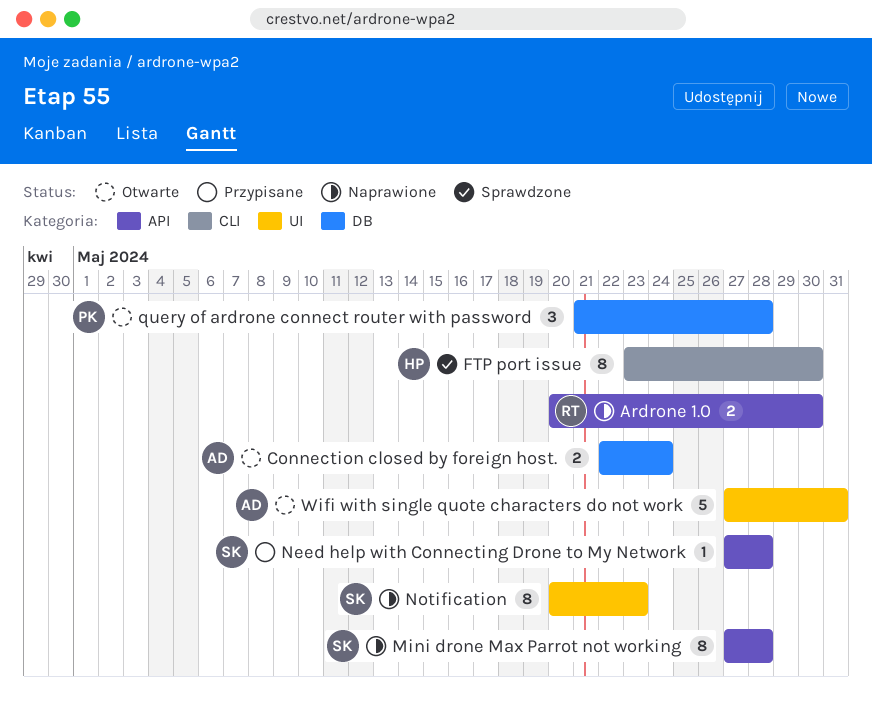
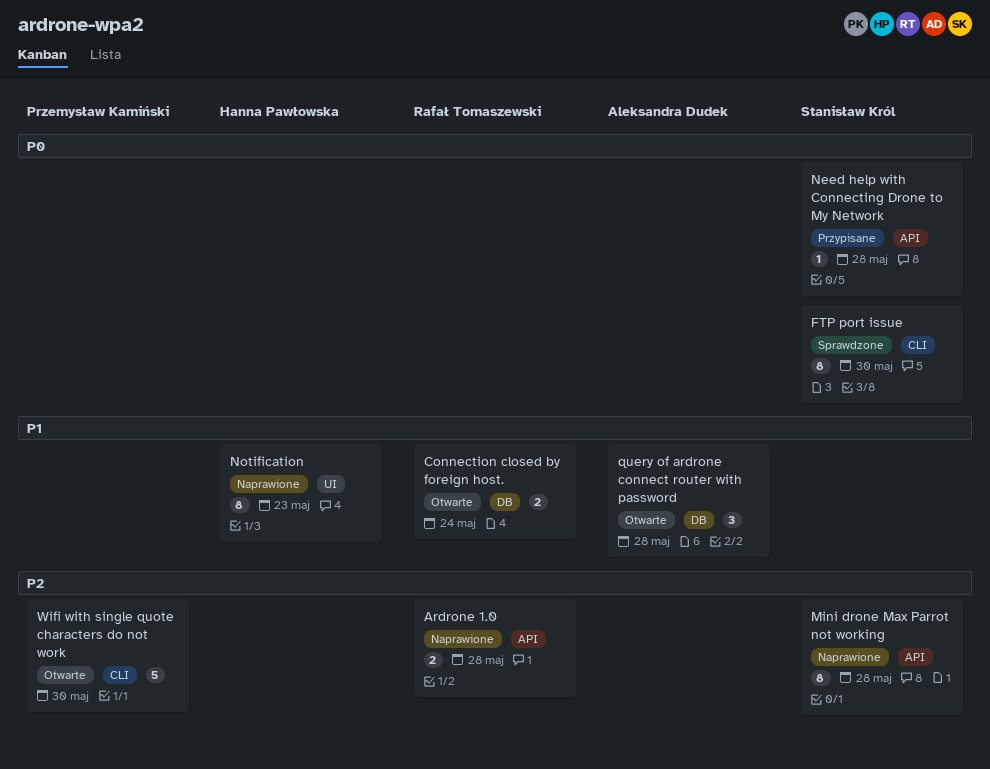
Ardrone 1.0, due: May 30 -> May 28
Connection closed by foreign host., owner: Aleksandra Dudek -> Rafał Tomaszewski
FTP port issue, owner: Hanna Pawłowska -> Stanisław Król
Notification, owner: Stanisław Król -> Hanna Pawłowska
query of ardrone connect router with password, owner: Przemysław Kamiński -> Aleksandra Dudek
Wifi with single quote characters do not work, owner: Aleksandra Dudek -> Przemysław Kamiński
Wifi with single quote characters do not work, label: UI -> CLI
Wifi with single quote characters do not work, due: May 31 -> May 30

